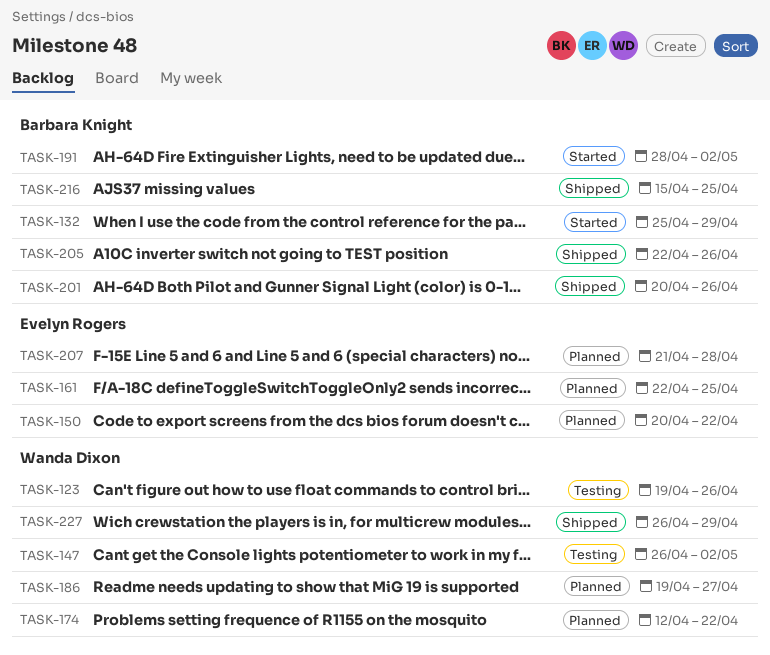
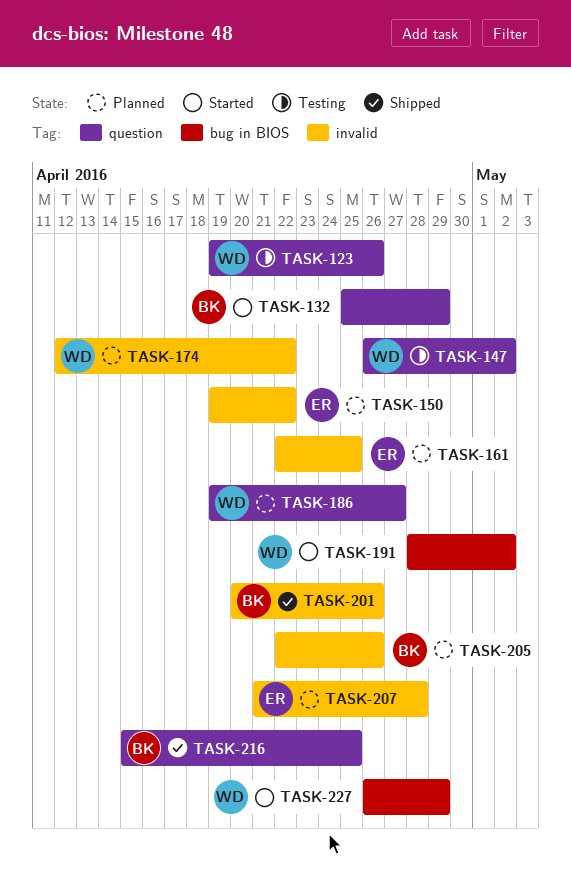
TASK-150, start: Apr 20 -> Apr 19
TASK-191, owner: Barbara Knight -> Wanda Dixon
TASK-205, status: Shipped -> Planned
TASK-227, status: Shipped -> Started

